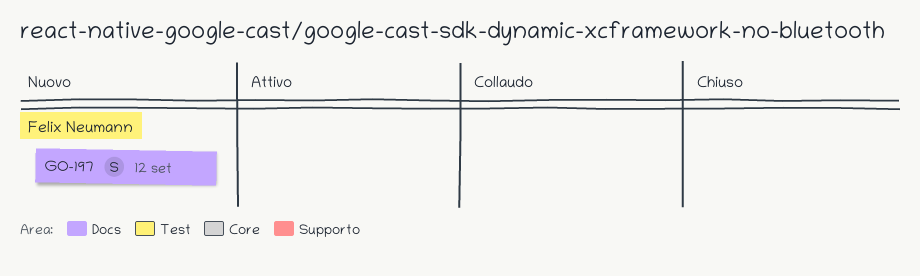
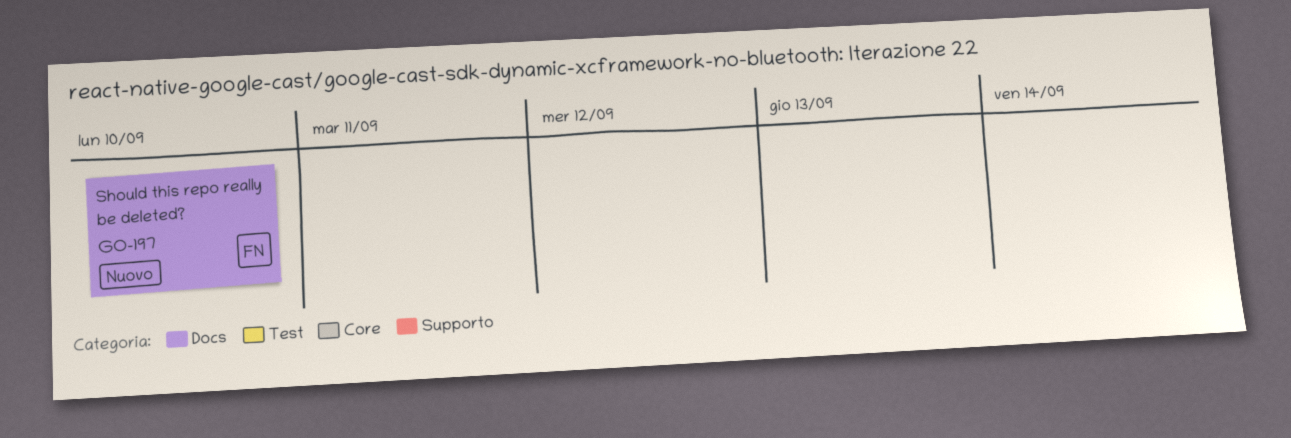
GO-197, due: Sep 12 -> Sep 10

